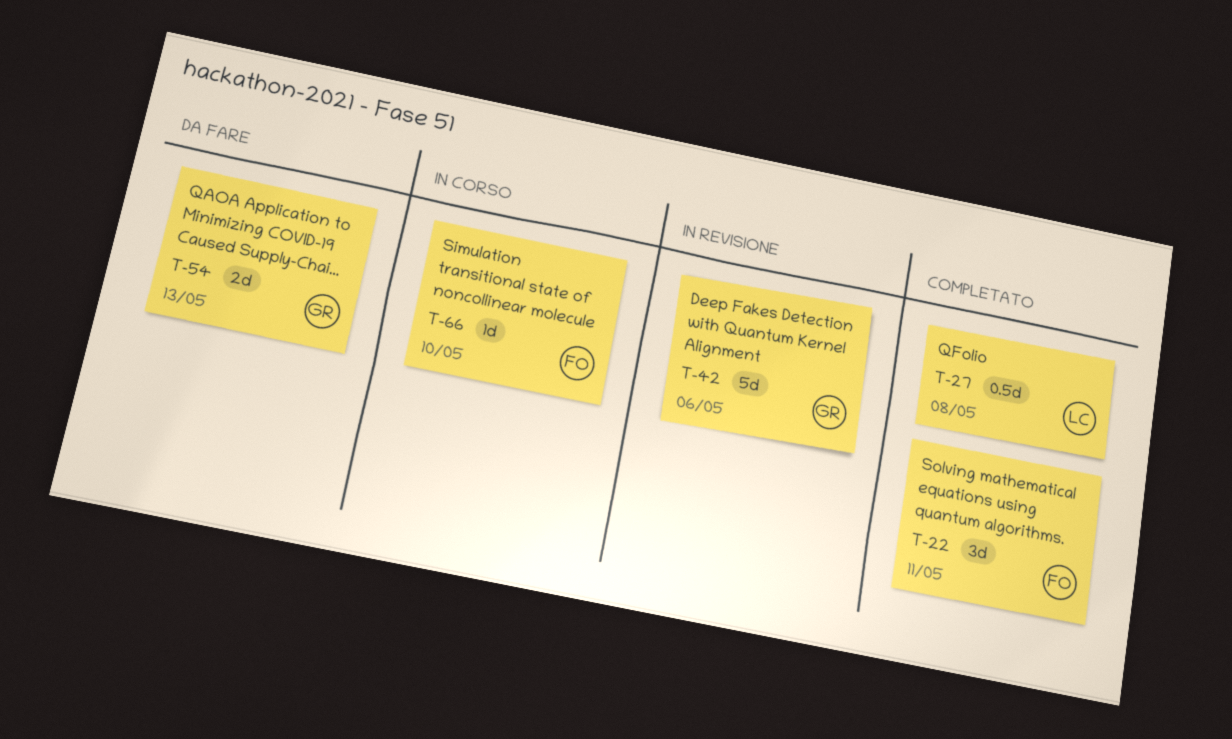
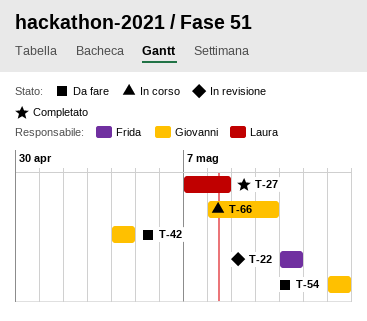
T-22, status: Completato -> In revisione
T-42, status: In revisione -> Da fare
T-42, due: May 6 -> May 4
T-66, owner: Frida -> Giovanni

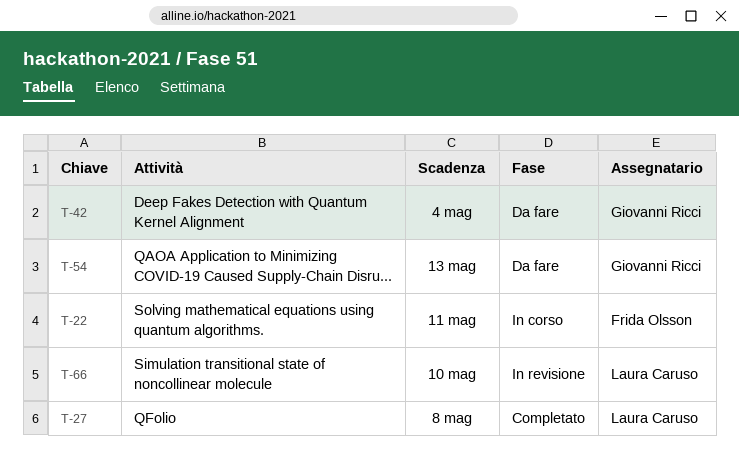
T-22, status: In revisione -> In corso
T-66, status: In corso -> In revisione
T-66, owner: Giovanni Ricci -> Laura Caruso

